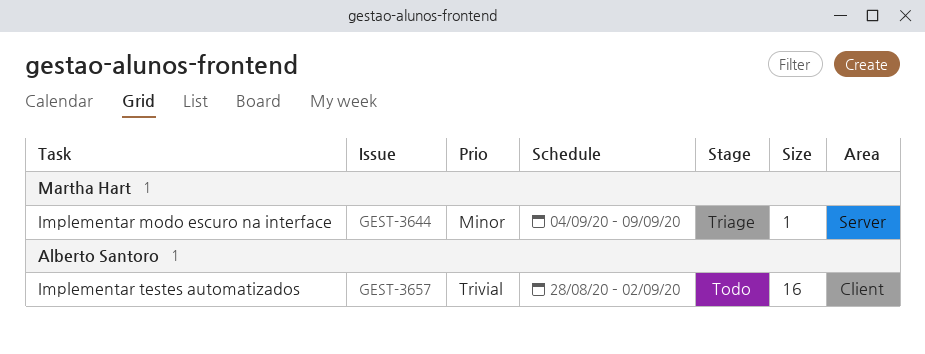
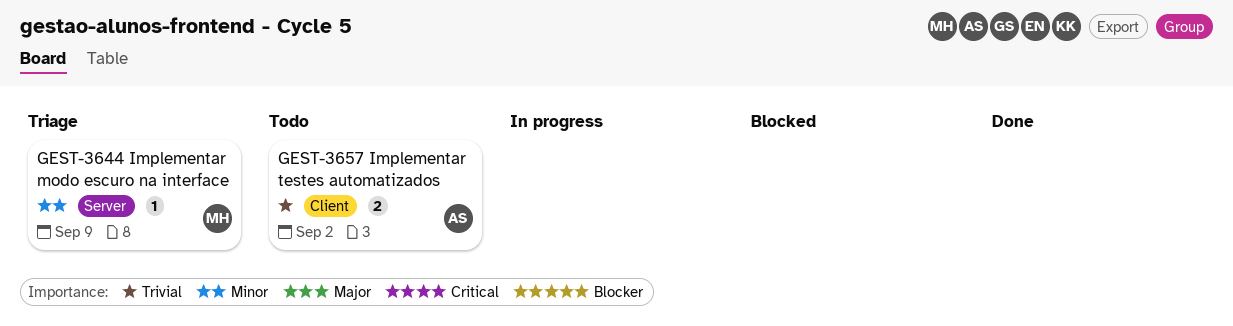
GEST-3657, estimate: 16 -> 2

